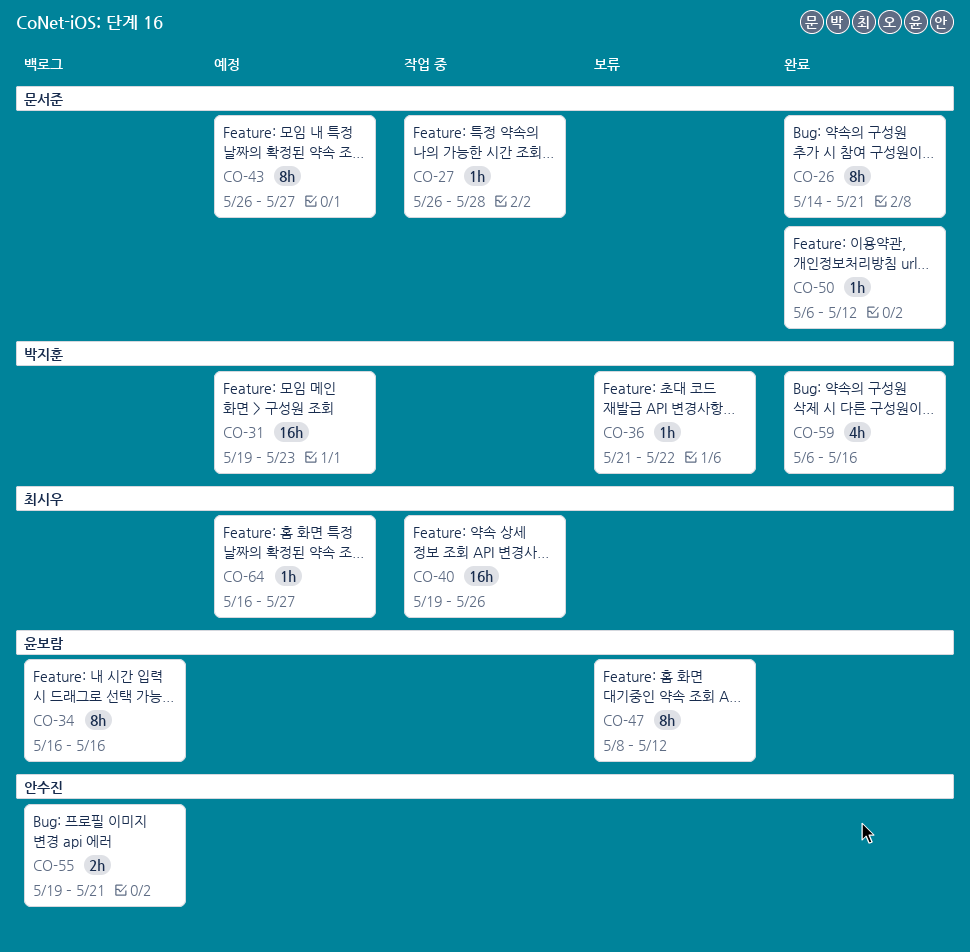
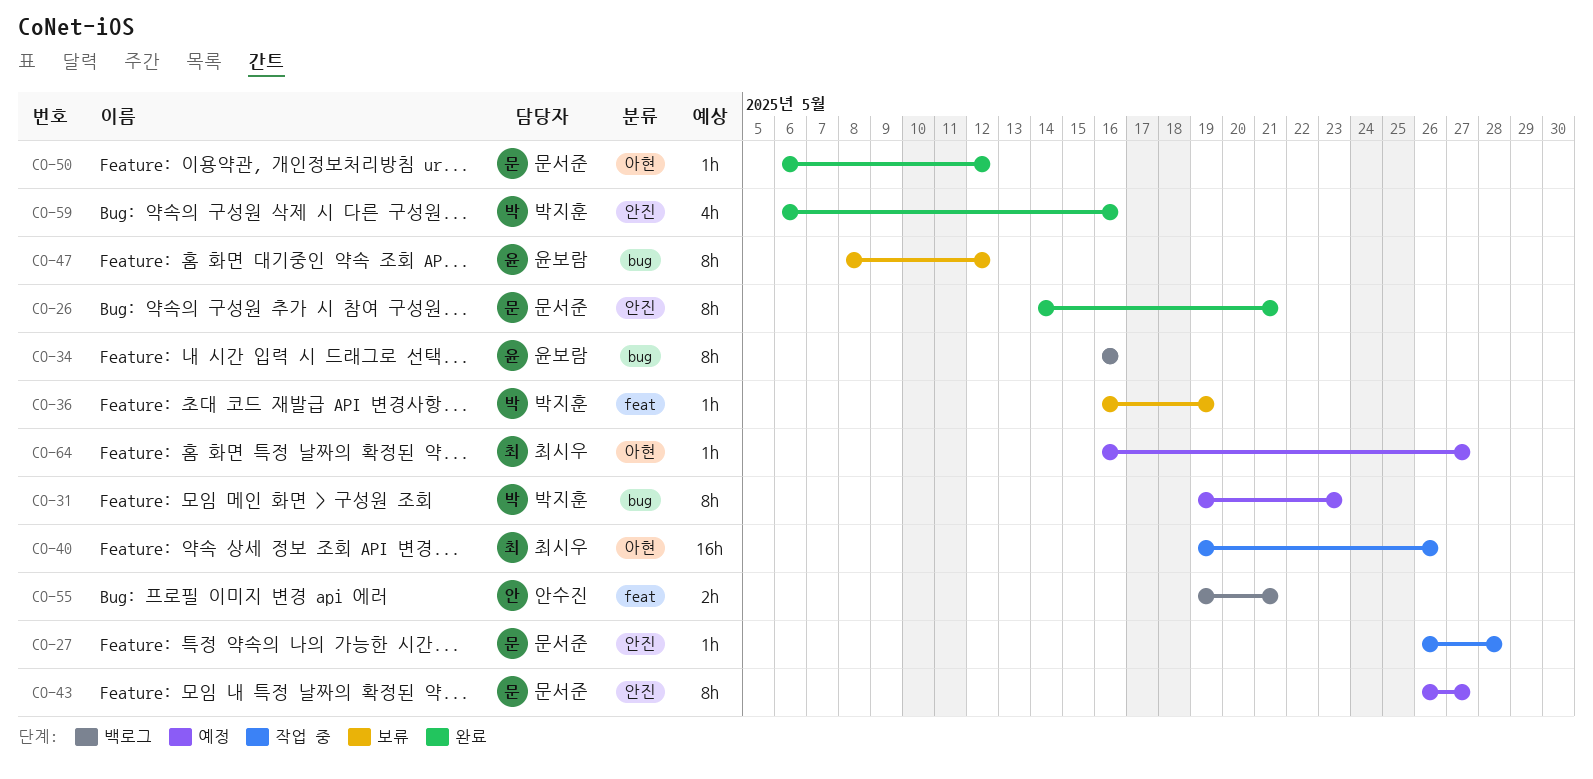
CO-31, estimate: 16h -> 8h
CO-36, start: May 21 -> May 16
CO-36, due: May 22 -> May 19

